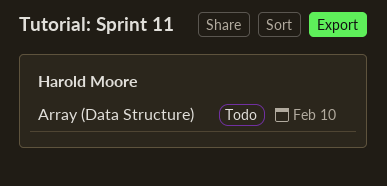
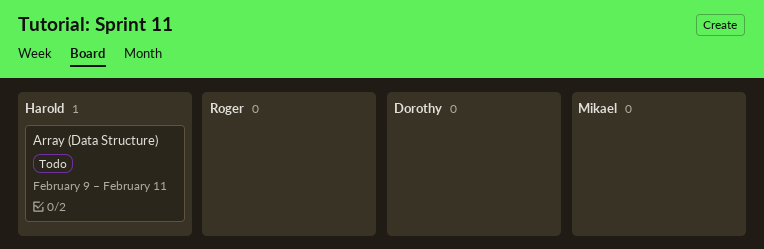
Array (Data Structure), due: Feb 10 -> Feb 11

